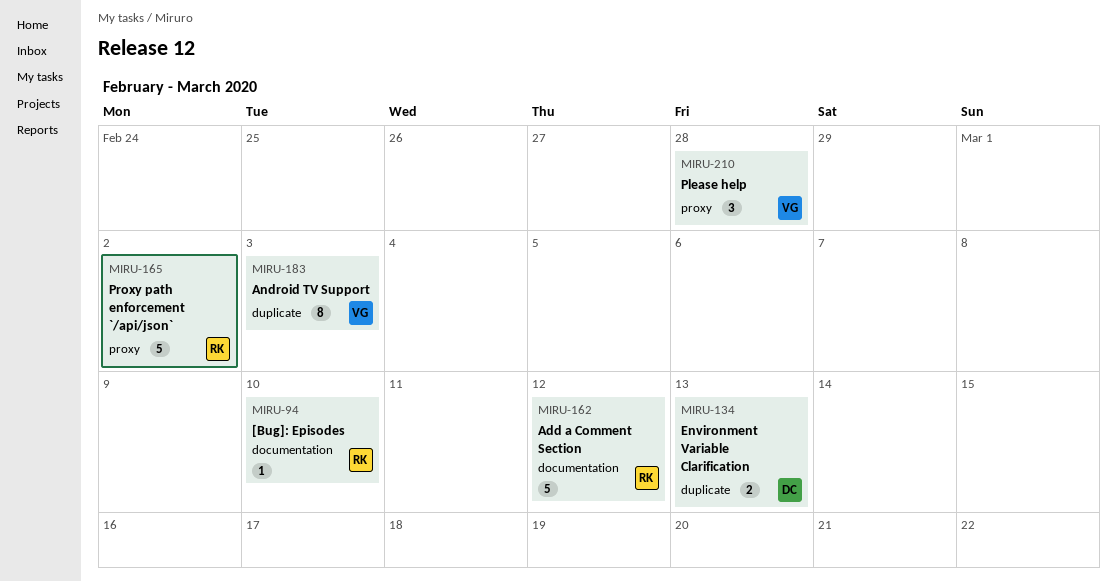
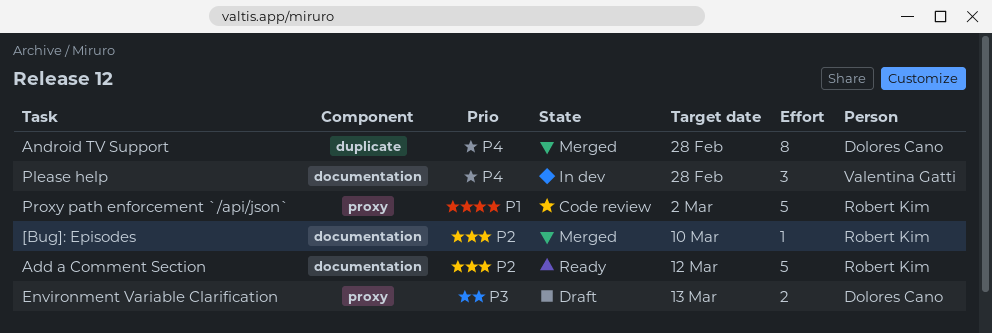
Android TV Support, owner: Valentina Gatti -> Dolores Cano
Android TV Support, due: Mar 3 -> Feb 28
Environment Variable Clarification, label: duplicate -> proxy
Please help, label: proxy -> documentation

